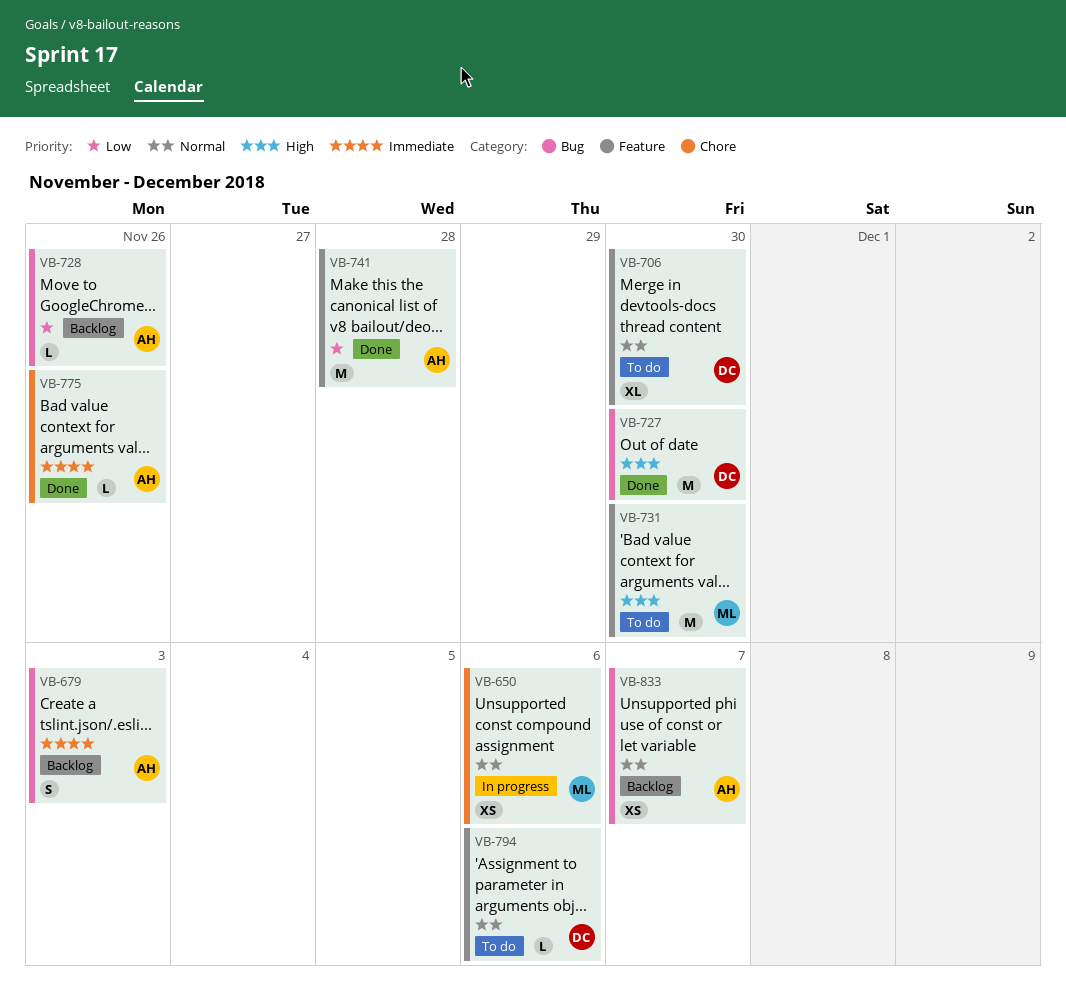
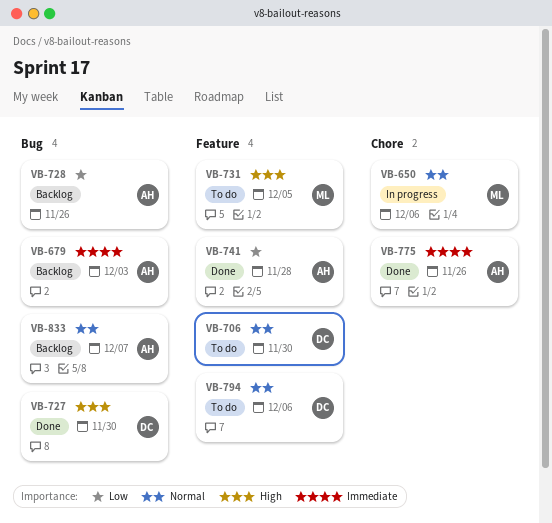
VB-731, due: Nov 30 -> Dec 5

